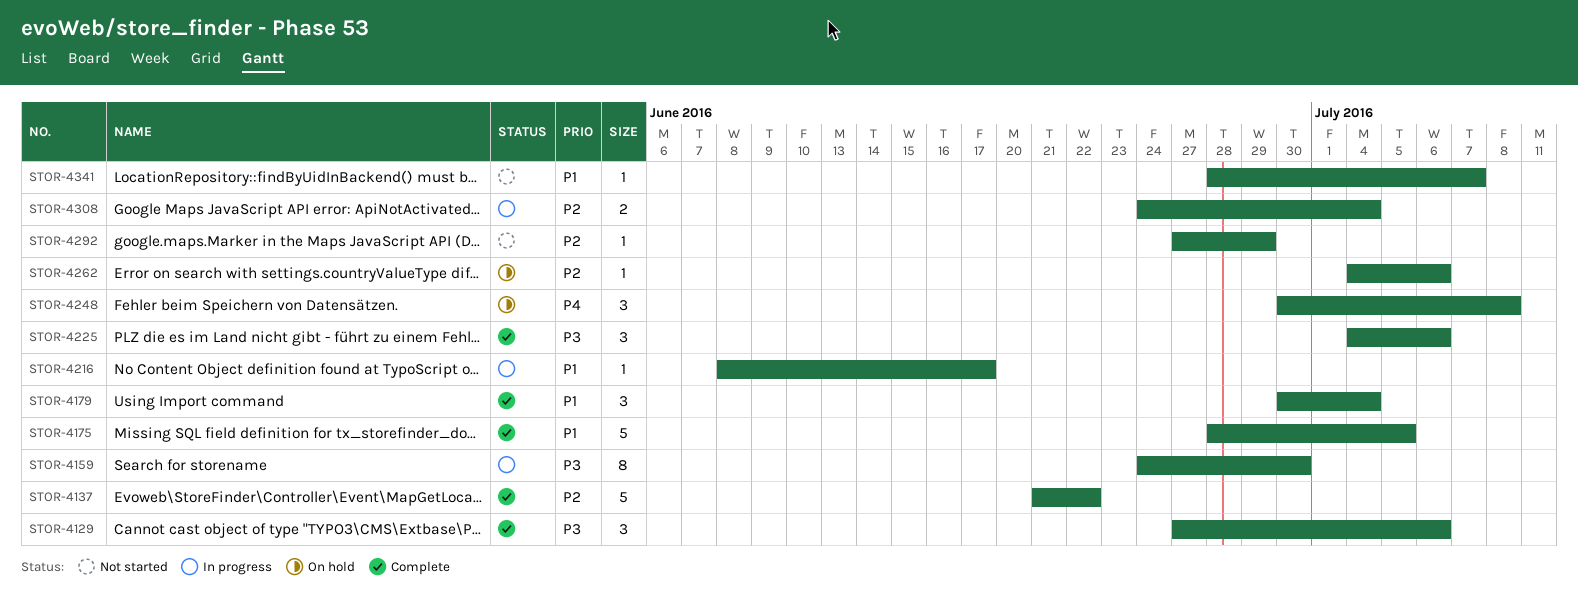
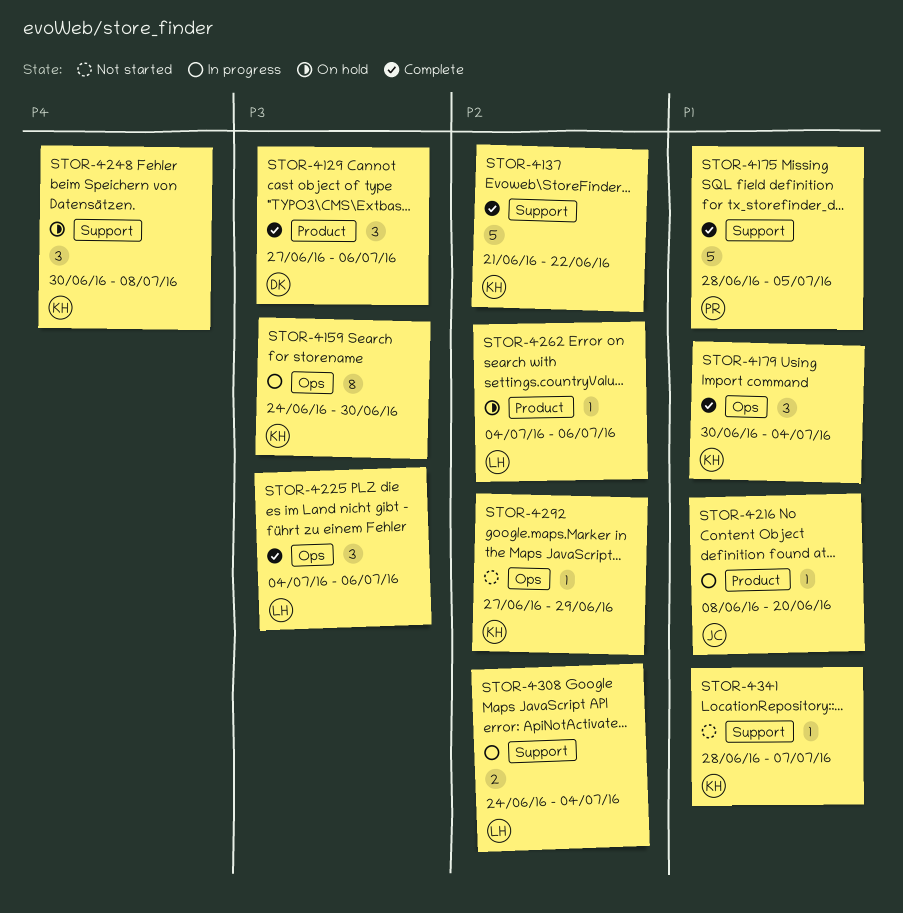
STOR-4216, due: Jun 17 -> Jun 20

